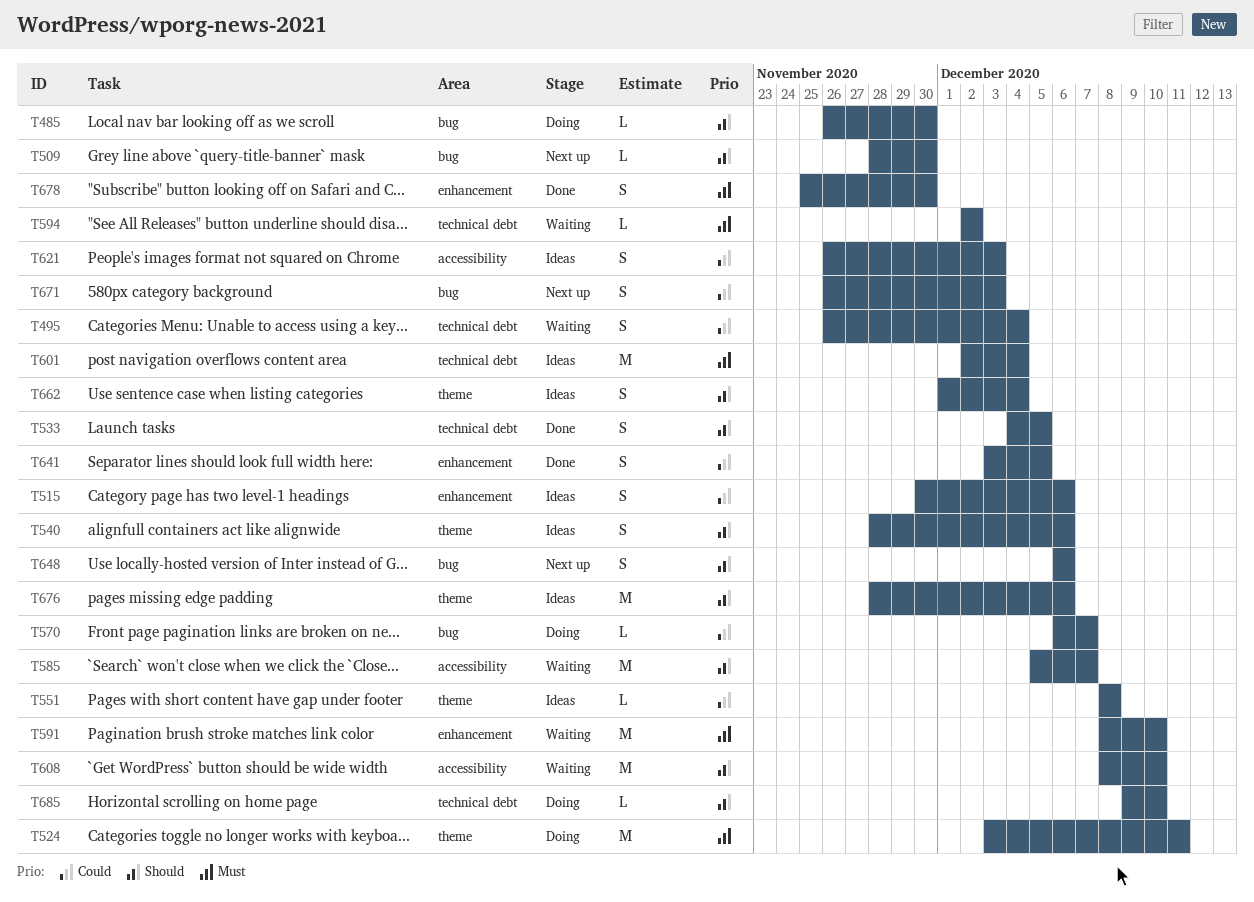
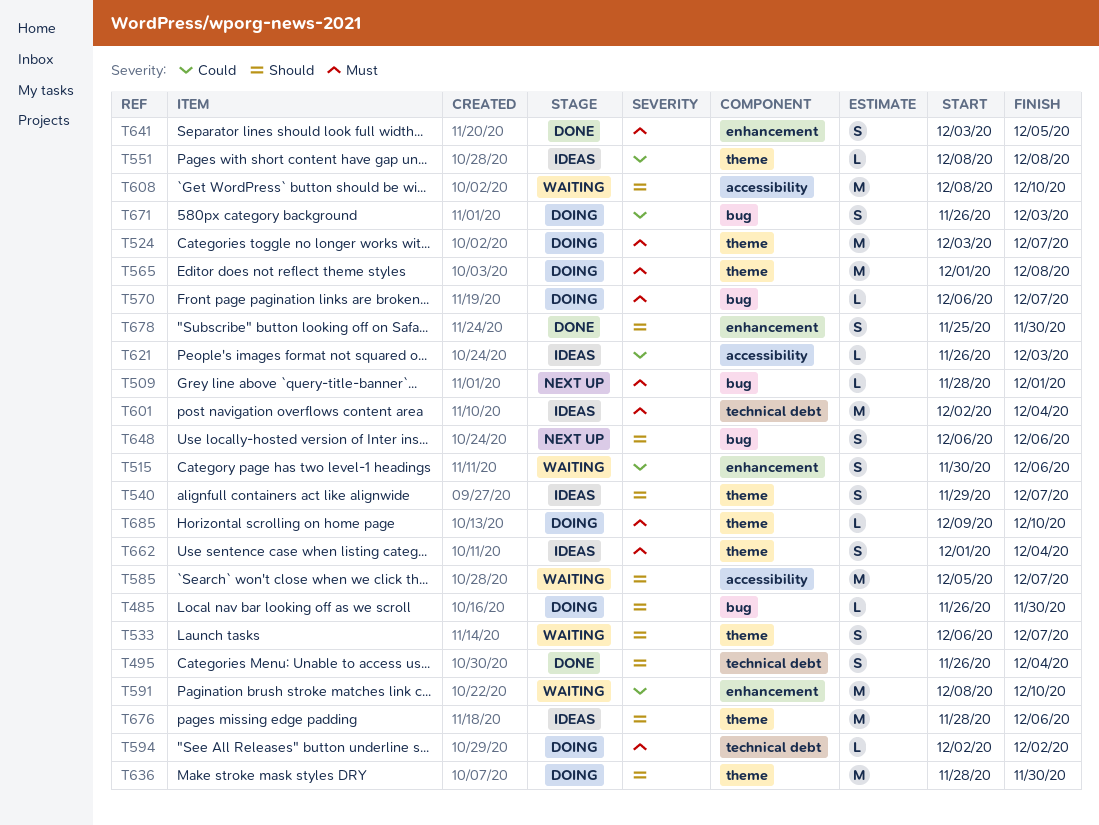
T495, status: Waiting -> Done
T495, priority: Could -> Should
T509, priority: Should -> Must
T509, due: Nov 30 -> Dec 1
T515, status: Ideas -> Waiting
T524, due: Dec 11 -> Dec 7
T533, status: Done -> Waiting
T533, label: technical debt -> theme
T533, start: Dec 4 -> Dec 6
T533, due: Dec 5 -> Dec 7
T540, start: Nov 28 -> Nov 29
T540, due: Dec 6 -> Dec 7
T565: none -> present
T570, priority: Could -> Must
T591, priority: Must -> Could
T594, status: Waiting -> Doing
T621, estimate: S -> L
T636: none -> present
T641, priority: Could -> Must
T662, priority: Should -> Must
T671, status: Next up -> Doing
T678, priority: Must -> Should
T685, priority: Should -> Must
T685, label: technical debt -> theme

